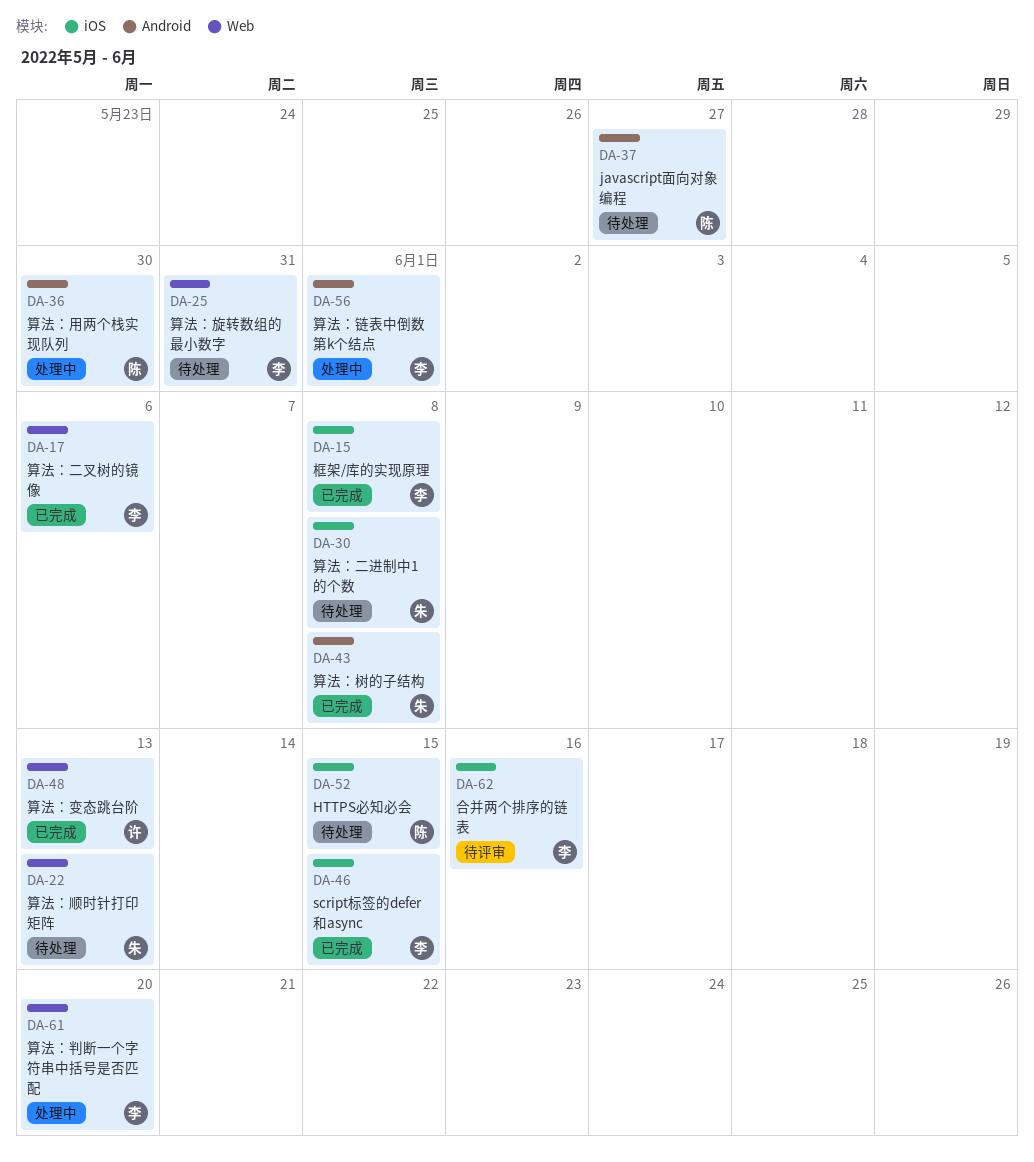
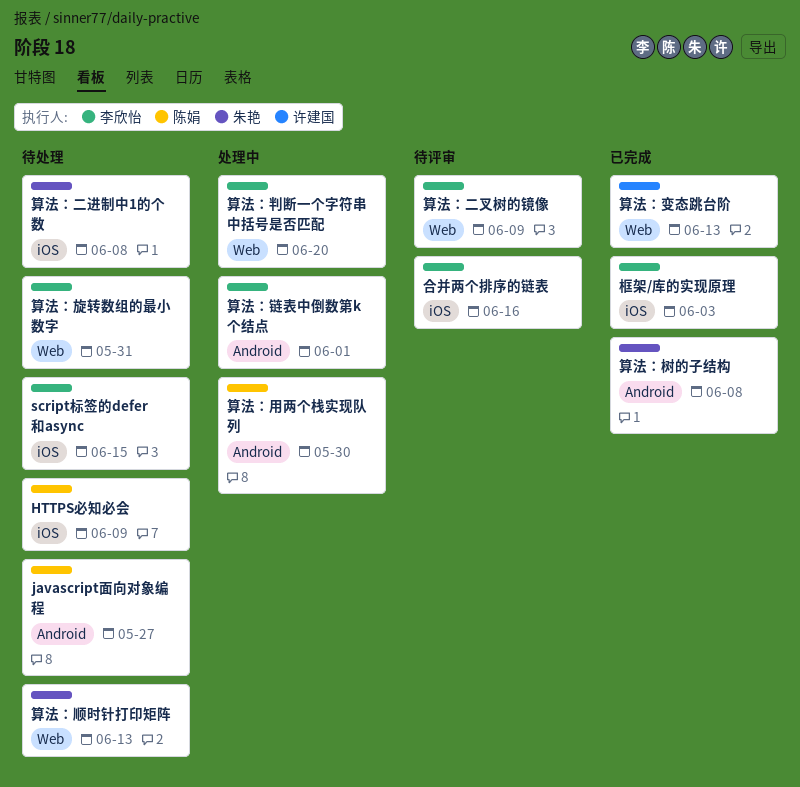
HTTPS必知必会, due: Jun 15 -> Jun 9
script标签的defer和async, status: 已完成 -> 待处理
框架/库的实现原理, due: Jun 8 -> Jun 3
算法：二叉树的镜像, status: 已完成 -> 待评审
算法：二叉树的镜像, due: Jun 6 -> Jun 9

